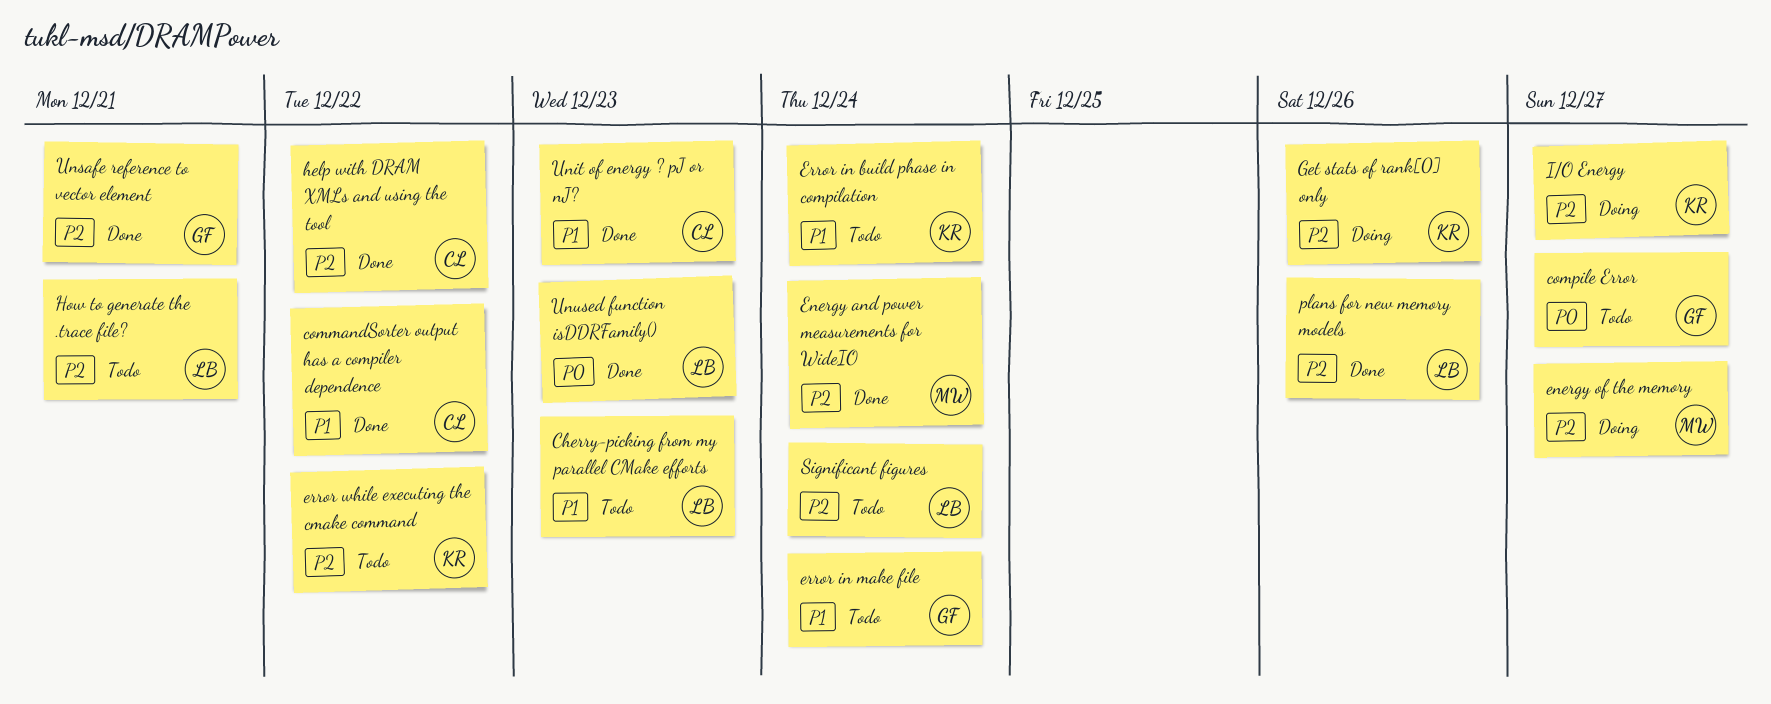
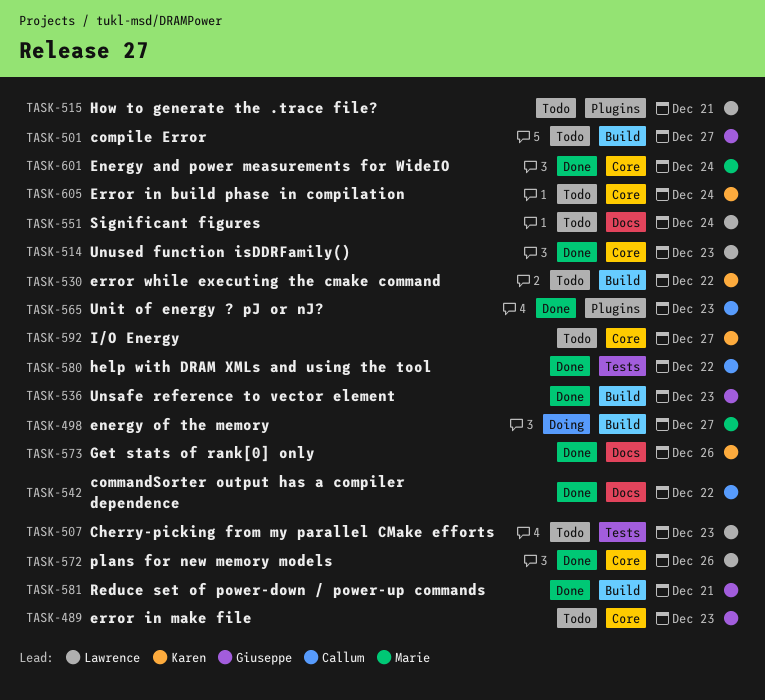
error in make file, due: Dec 24 -> Dec 23
Get stats of rank[0] only, status: Doing -> Done
I/O Energy, status: Doing -> Todo
Reduce set of power-down / power-up commands: none -> present
Unsafe reference to vector element, due: Dec 21 -> Dec 23

